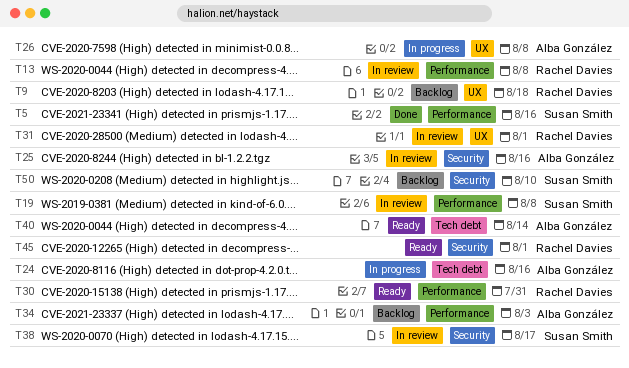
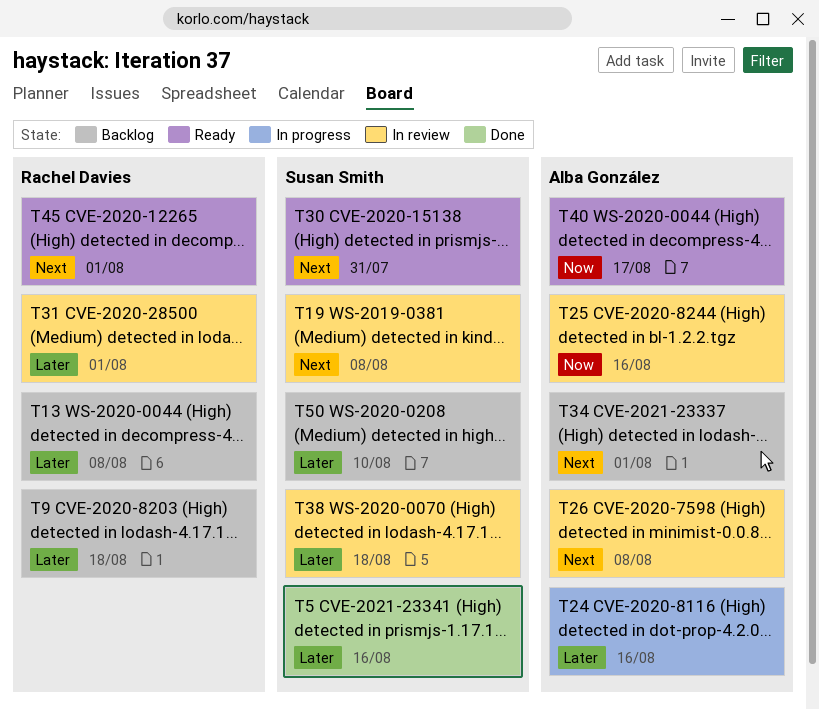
T13, status: In review -> Backlog
T26, status: In progress -> In review
T30, owner: Rachel Davies -> Susan Smith
T34, due: Aug 3 -> Aug 1
T38, due: Aug 17 -> Aug 18
T40, due: Aug 14 -> Aug 17

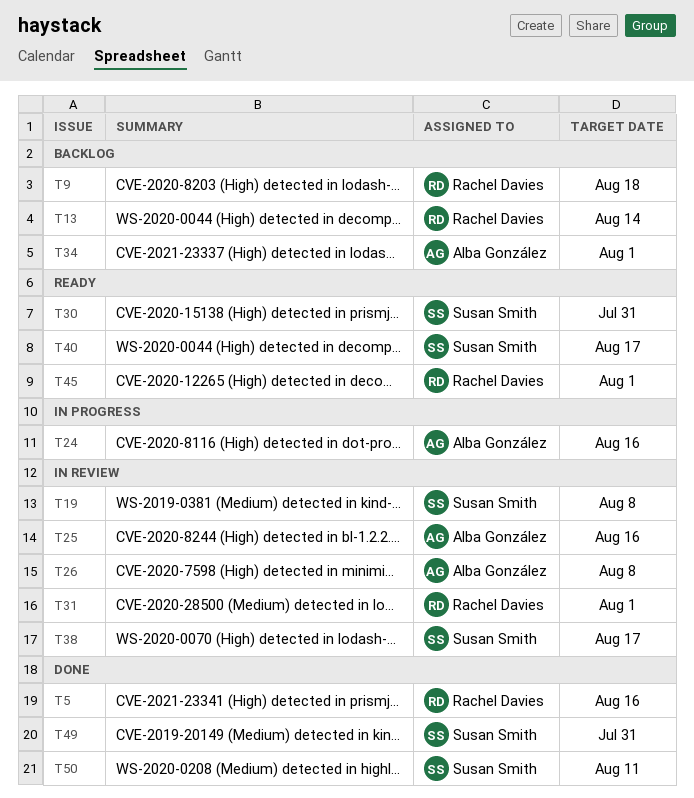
T5, owner: Susan Smith -> Rachel Davies
T13, due: Aug 8 -> Aug 14
T38, due: Aug 18 -> Aug 17
T40, owner: Alba González -> Susan Smith
T49: none -> present
T50, status: Backlog -> Done
T50, due: Aug 10 -> Aug 11

